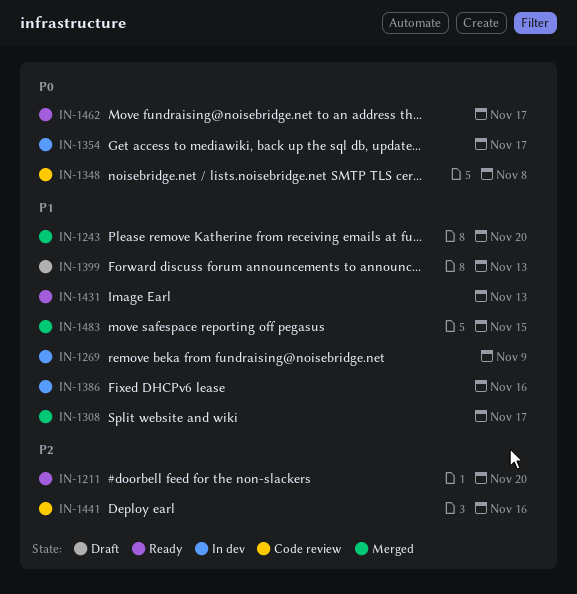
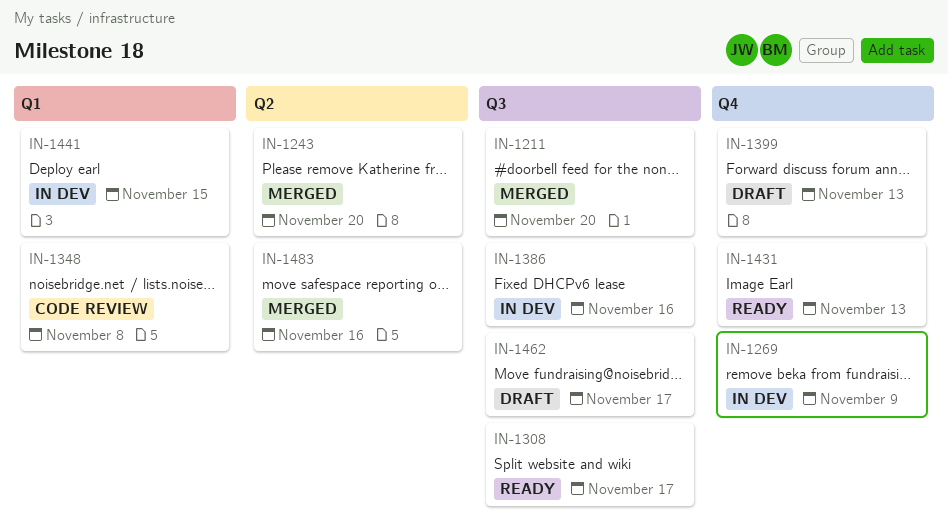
IN-1211, status: Ready -> Merged
IN-1308, status: Merged -> Ready
IN-1354: present -> none
IN-1441, status: Code review -> In dev
IN-1441, due: Nov 16 -> Nov 15
IN-1462, status: Ready -> Draft
IN-1483, due: Nov 15 -> Nov 16

